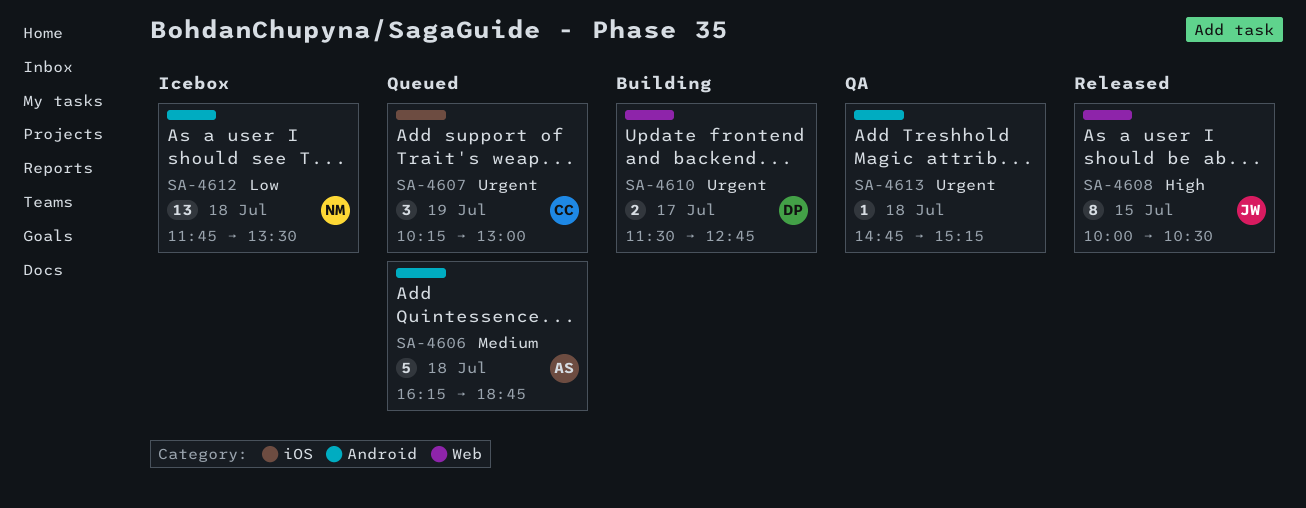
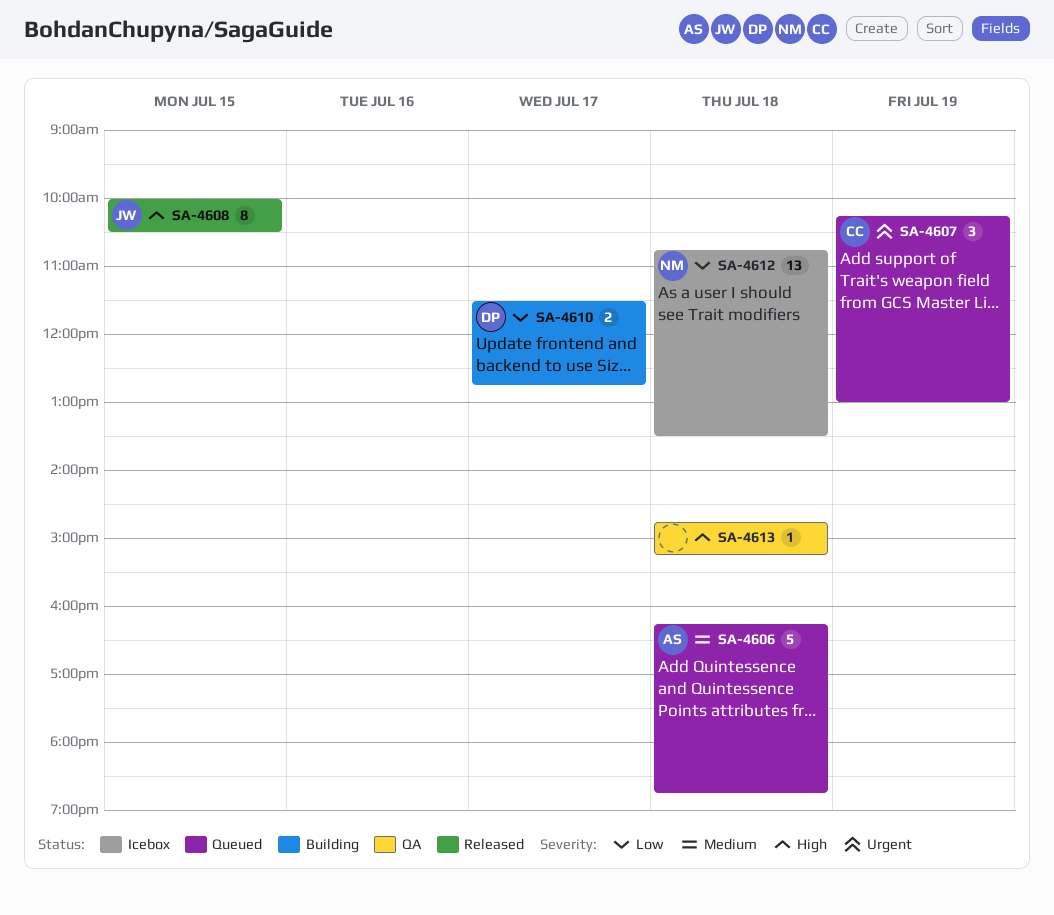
SA-4610, priority: Urgent -> Low
SA-4612, begins: 11:45 -> 10:45
SA-4613, priority: Urgent -> High

